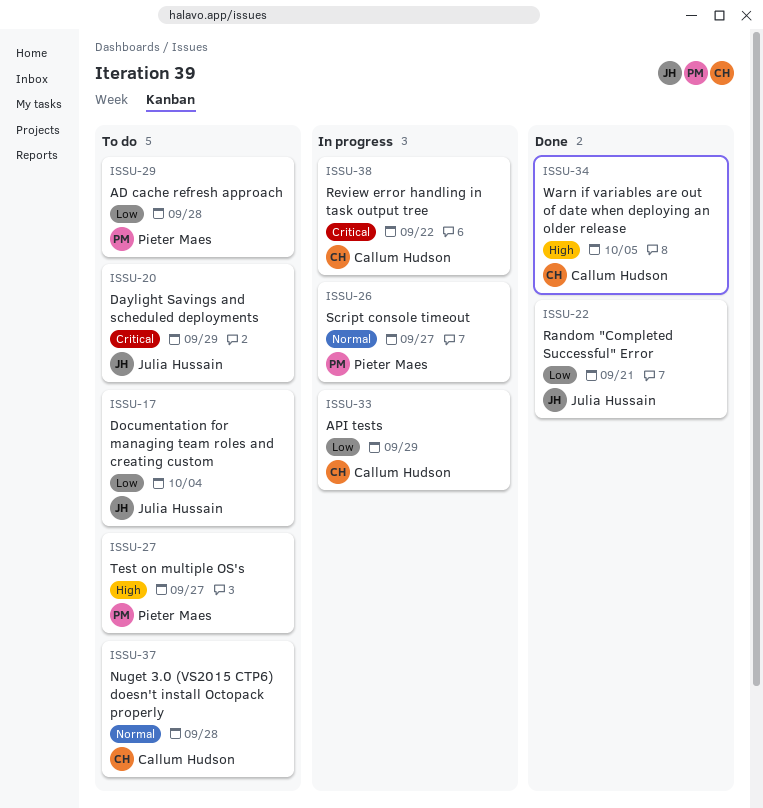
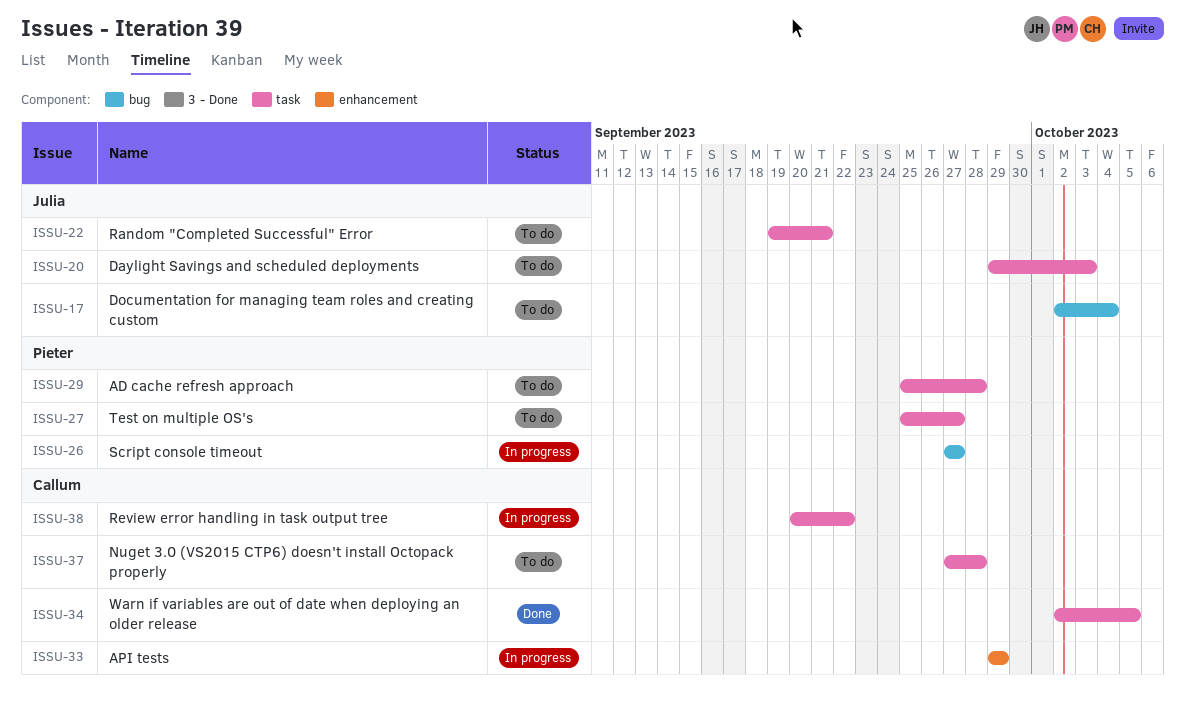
ISSU-20, due: Sep 29 -> Oct 3
ISSU-22, status: Done -> To do

